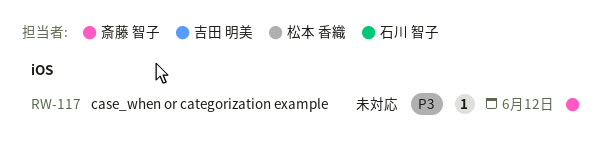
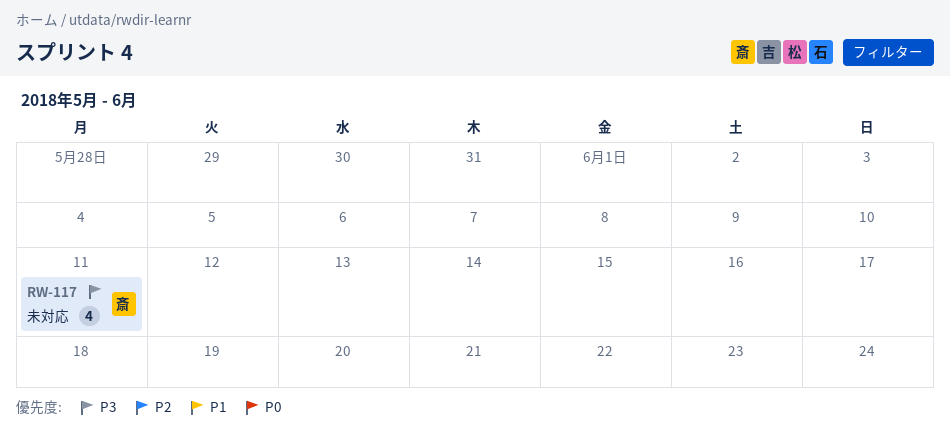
RW-117, estimate: 1 -> 4
RW-117, due: Jun 12 -> Jun 11

